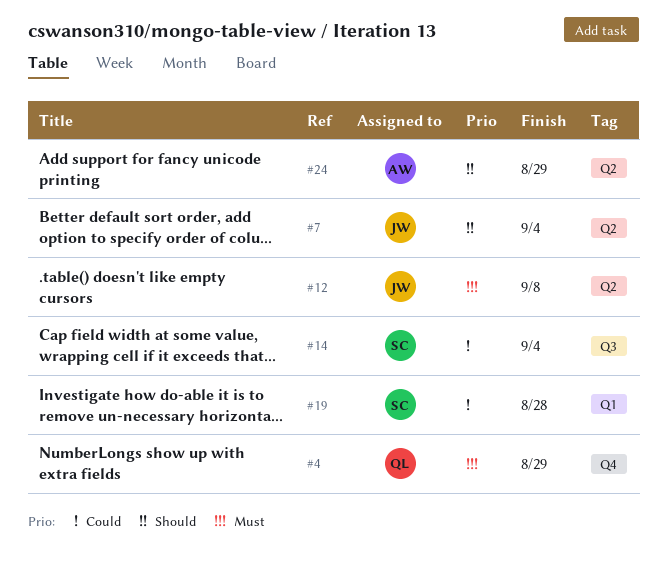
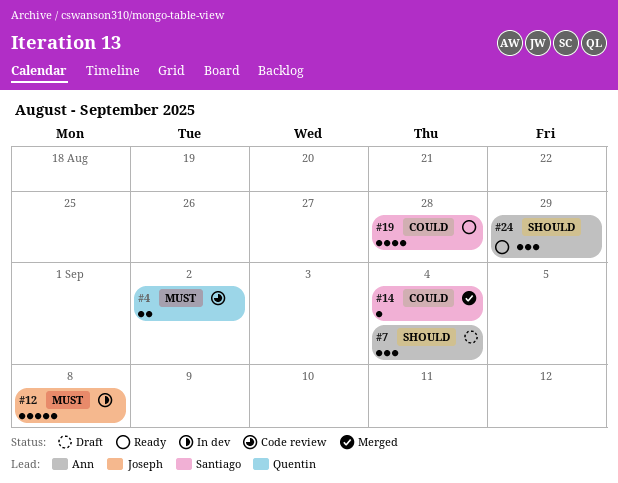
#4, due: Aug 29 -> Sep 2
#7, owner: Joseph -> Ann

